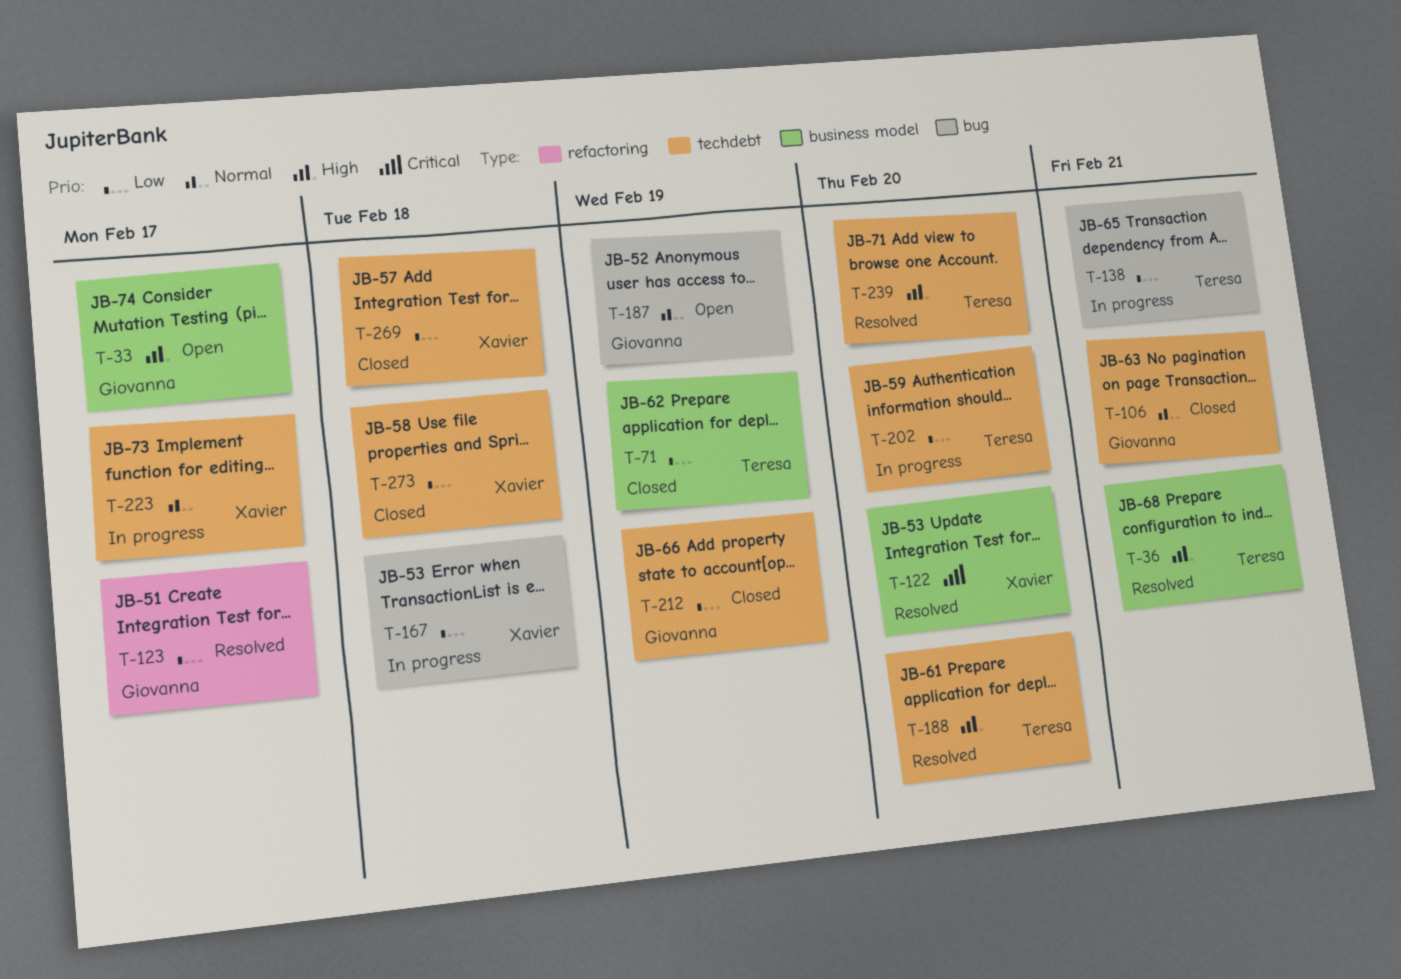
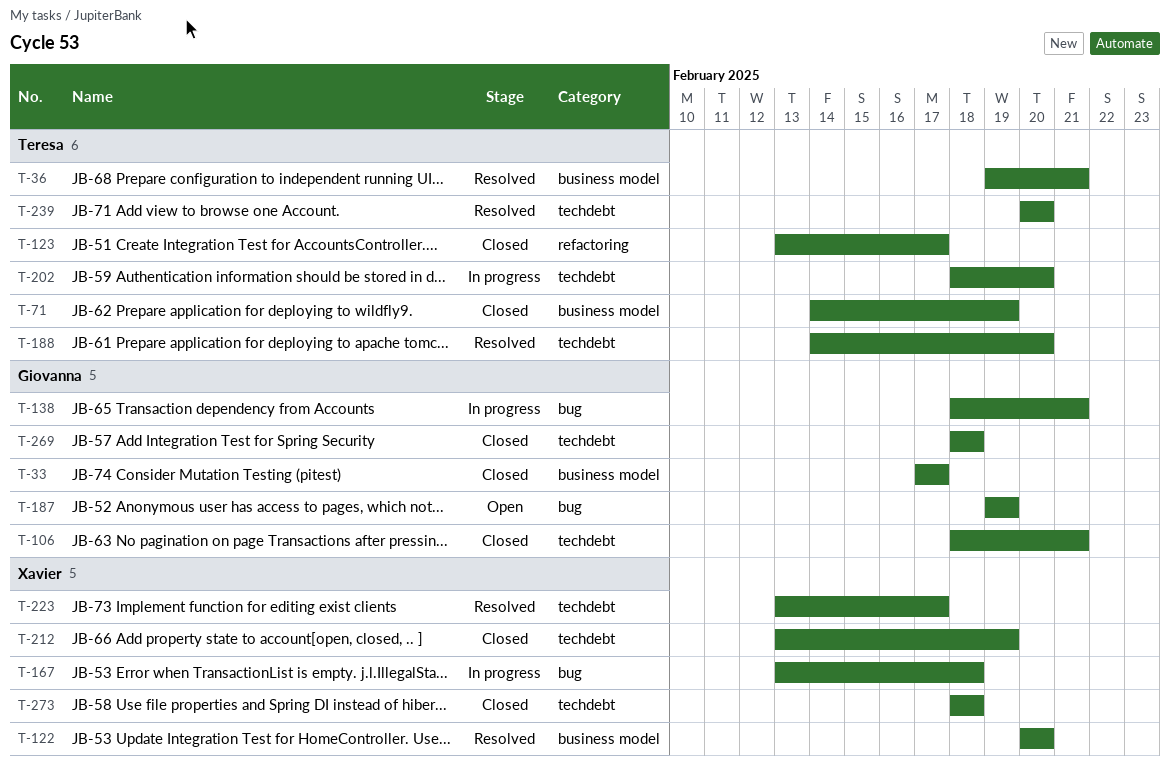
T-33, status: Open -> Closed
T-123, status: Resolved -> Closed
T-123, owner: Giovanna -> Teresa
T-138, owner: Teresa -> Giovanna
T-212, owner: Giovanna -> Xavier
T-223, status: In progress -> Resolved
T-269, owner: Xavier -> Giovanna

